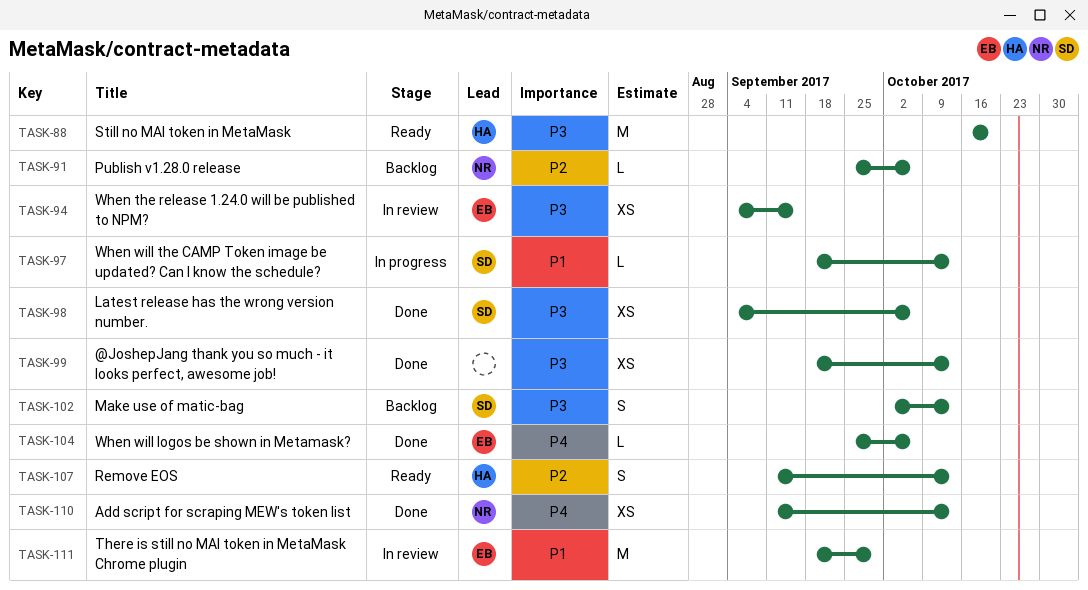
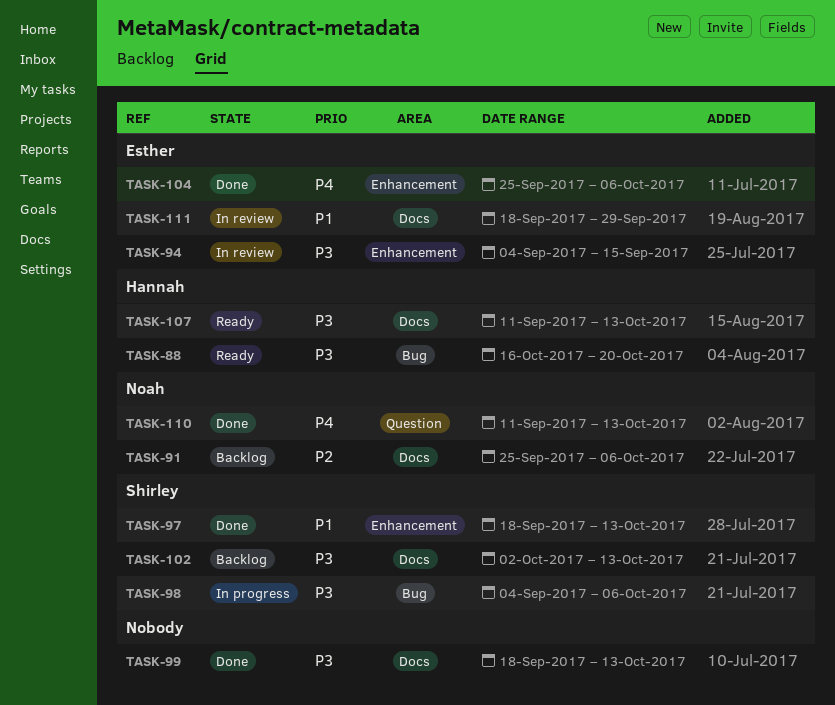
TASK-97, status: In progress -> Done
TASK-98, status: Done -> In progress
TASK-107, priority: P2 -> P3

